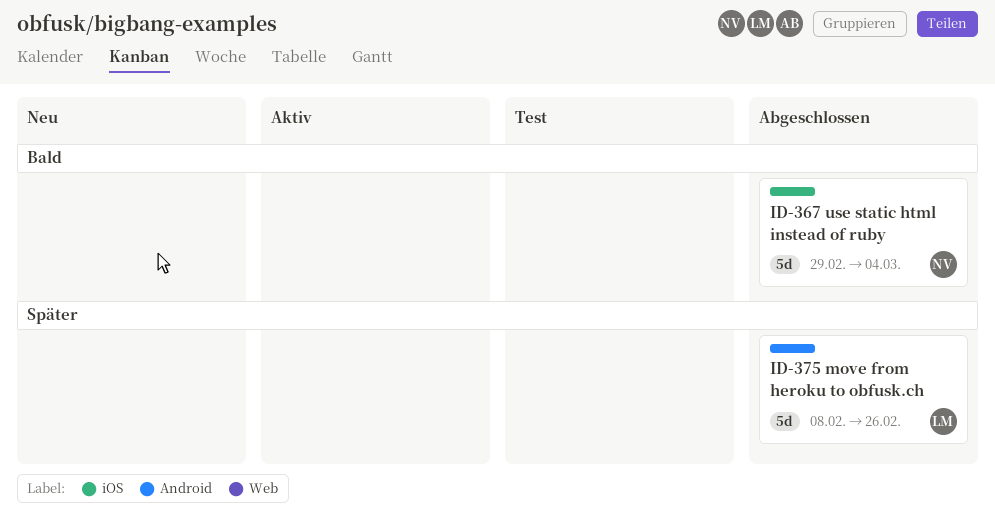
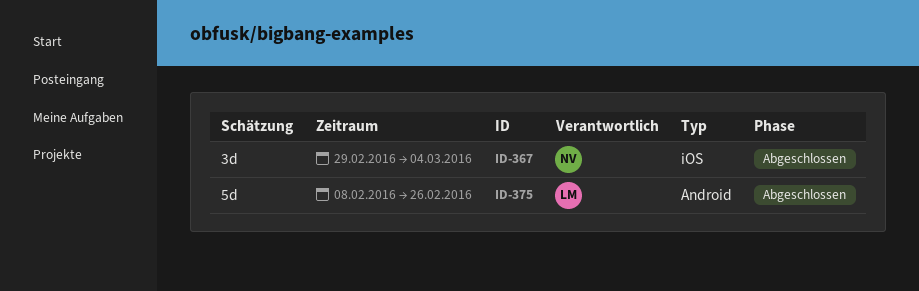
ID-367, estimate: 5d -> 3d

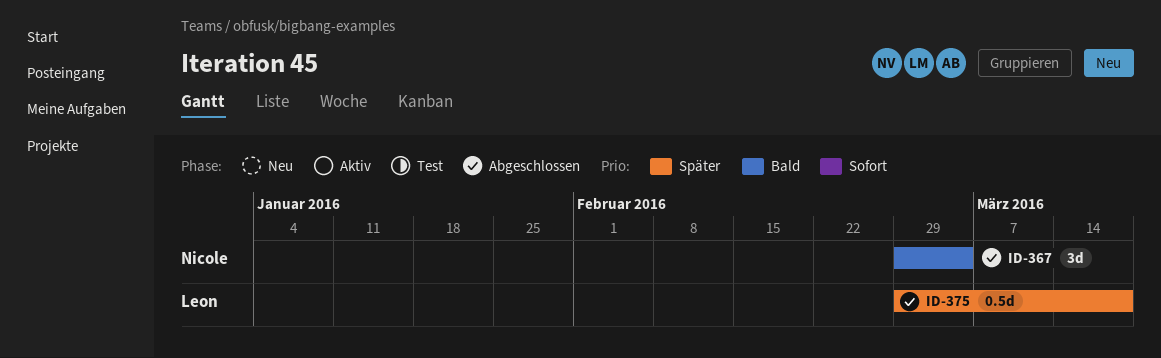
ID-375, estimate: 5d -> 0.5d
ID-375, start: Feb 8 -> Feb 29
ID-375, due: Feb 26 -> Mar 18

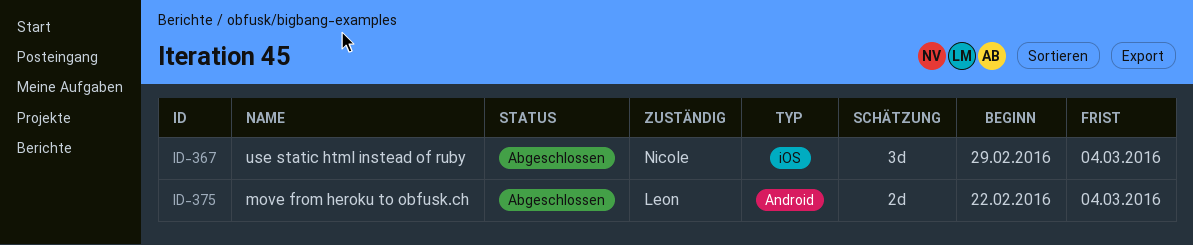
ID-375, estimate: 0.5d -> 2d
ID-375, start: Feb 29 -> Feb 22
ID-375, due: Mar 18 -> Mar 4

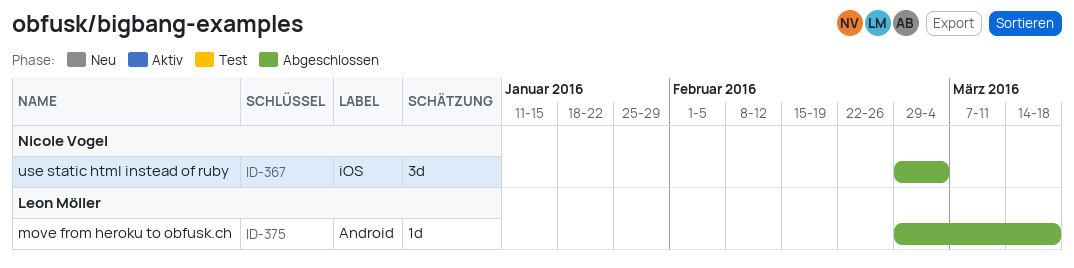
ID-375, estimate: 2d -> 1d
ID-375, start: Feb 22 -> Feb 29
ID-375, due: Mar 4 -> Mar 18

